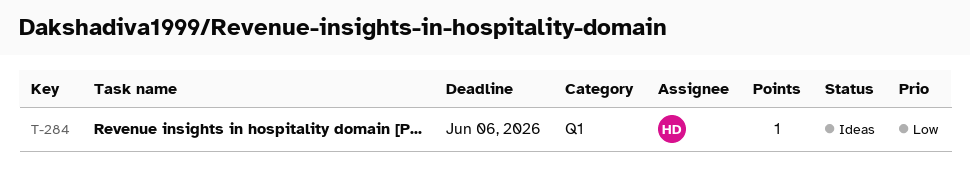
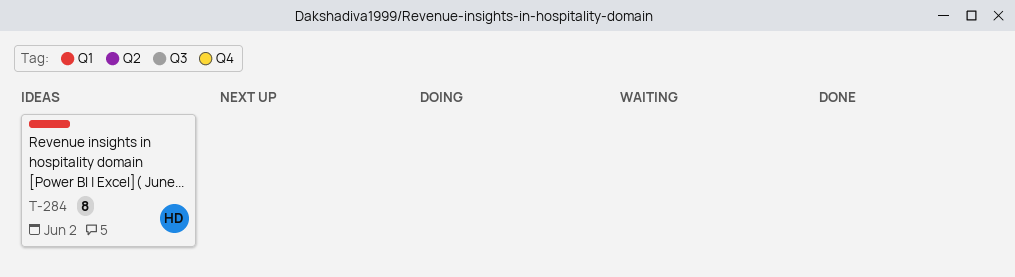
T-284, estimate: 1 -> 8
T-284, due: Jun 6 -> Jun 2

